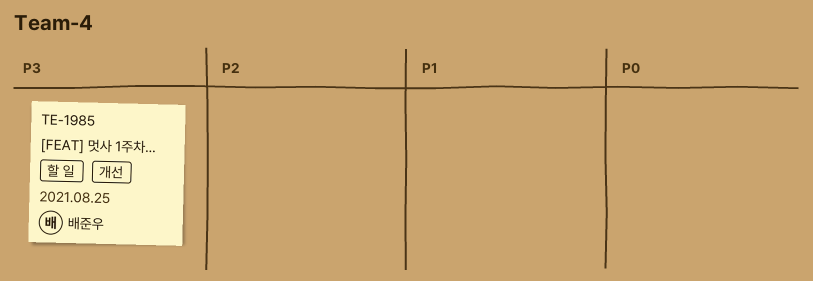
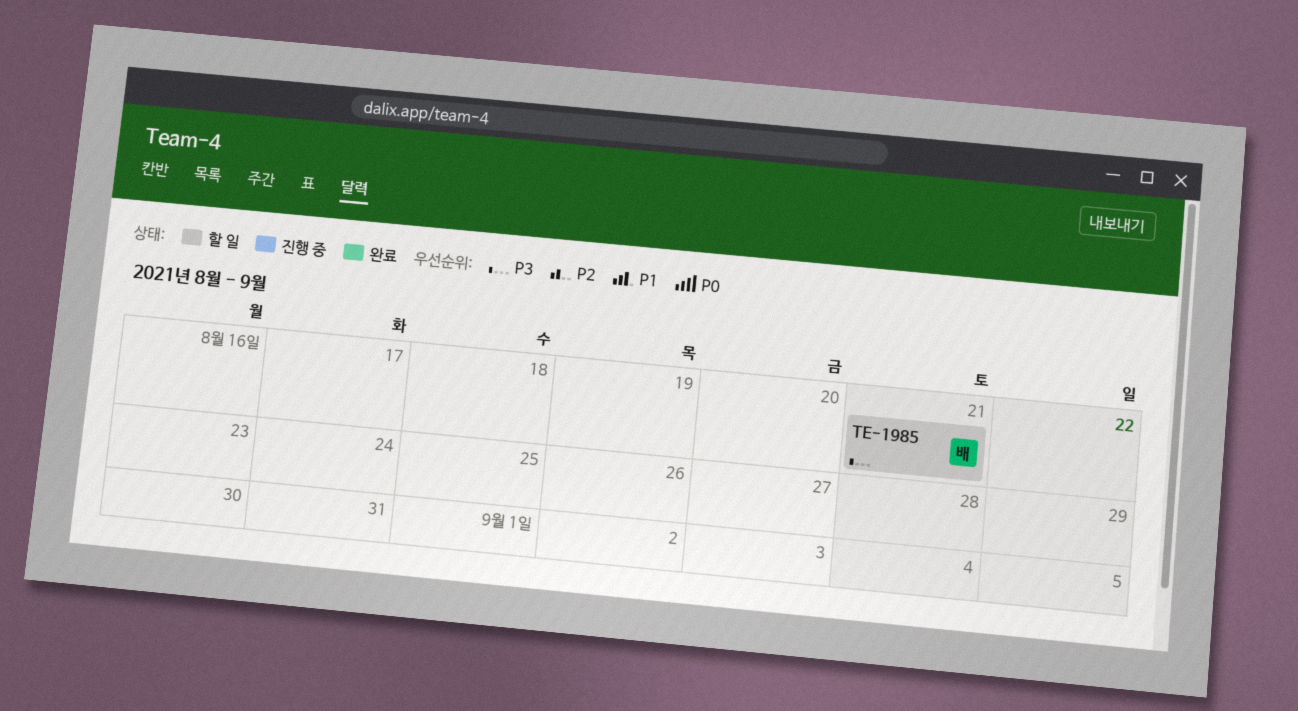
TE-1985, due: Aug 25 -> Aug 21

